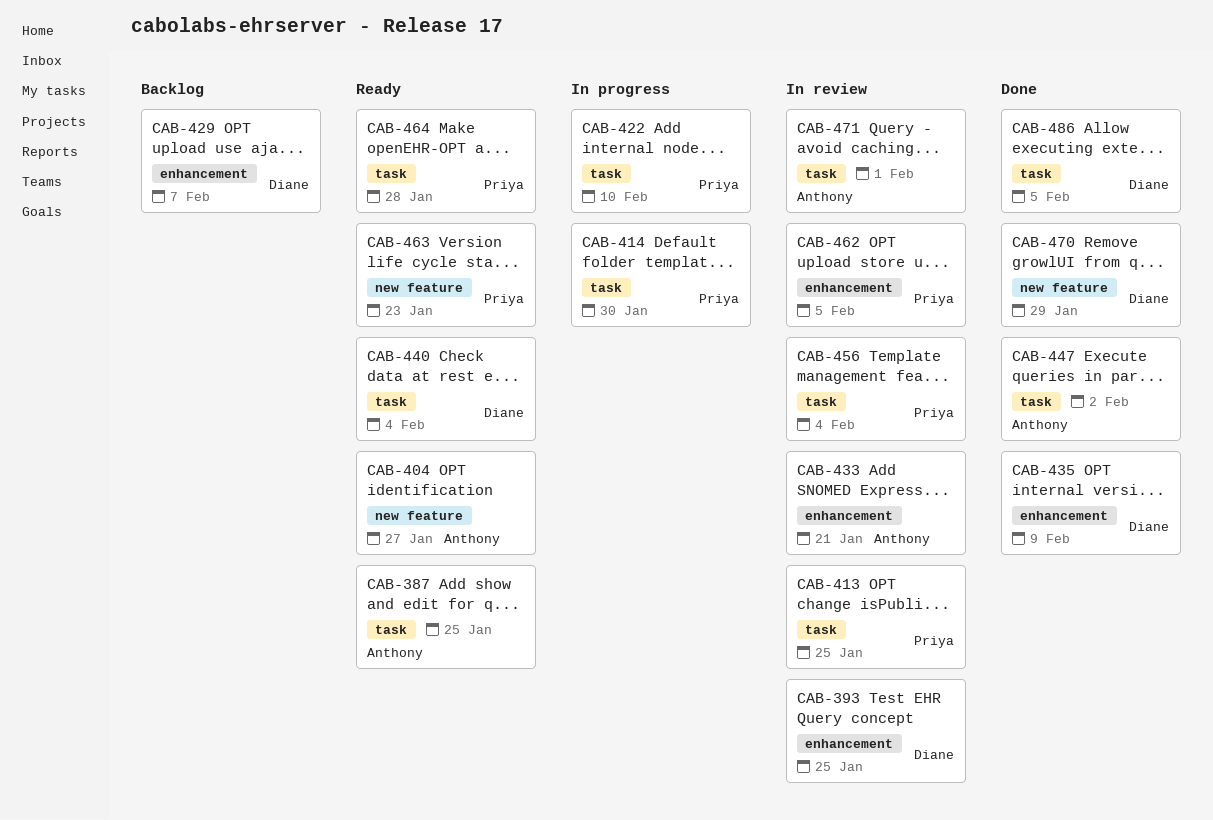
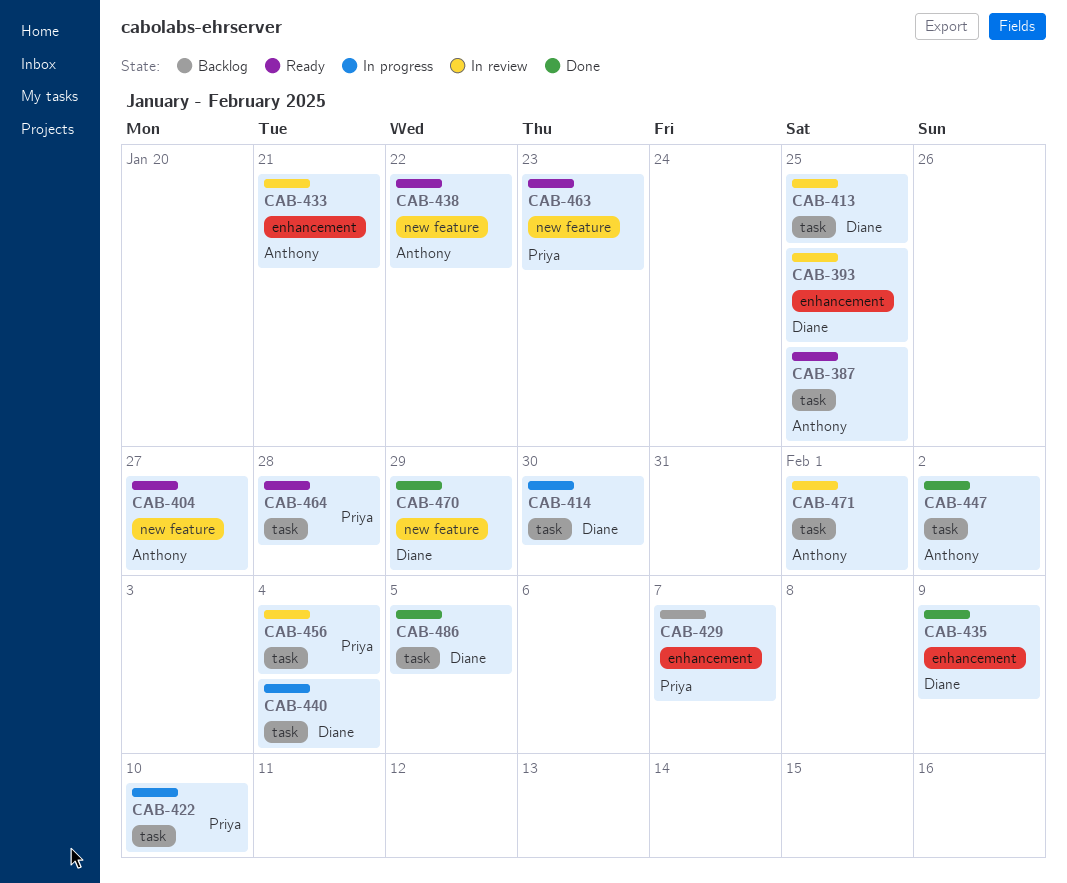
CAB-413, owner: Priya -> Diane
CAB-414, owner: Priya -> Diane
CAB-429, owner: Diane -> Priya
CAB-438: none -> present
CAB-440, status: Ready -> In progress
CAB-462: present -> none

